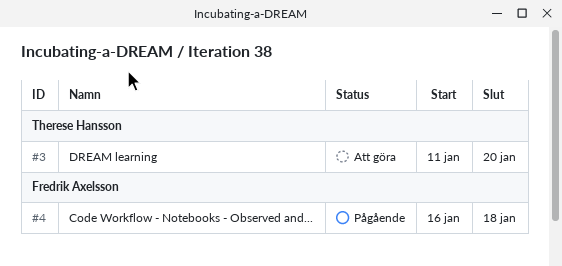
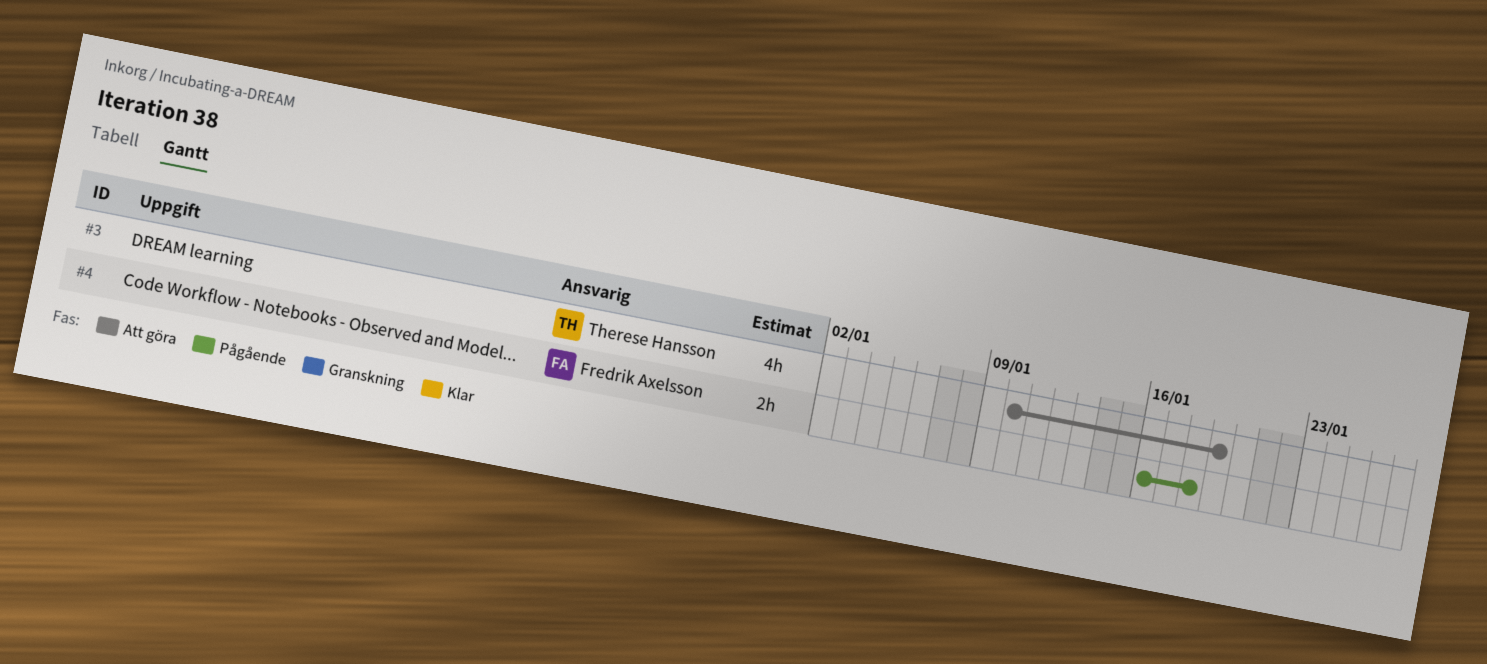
#3, start: Jan 11 -> Jan 10
#3, due: Jan 20 -> Jan 19

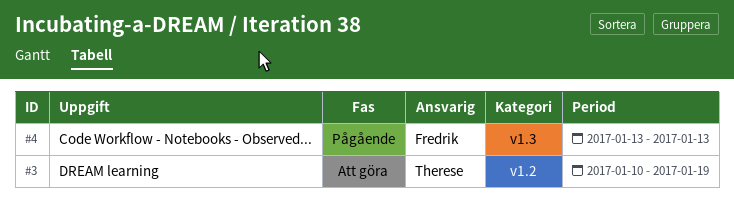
#4, start: Jan 16 -> Jan 13
#4, due: Jan 18 -> Jan 13

